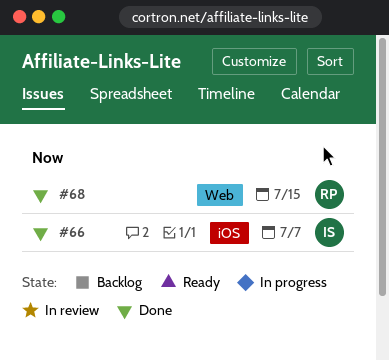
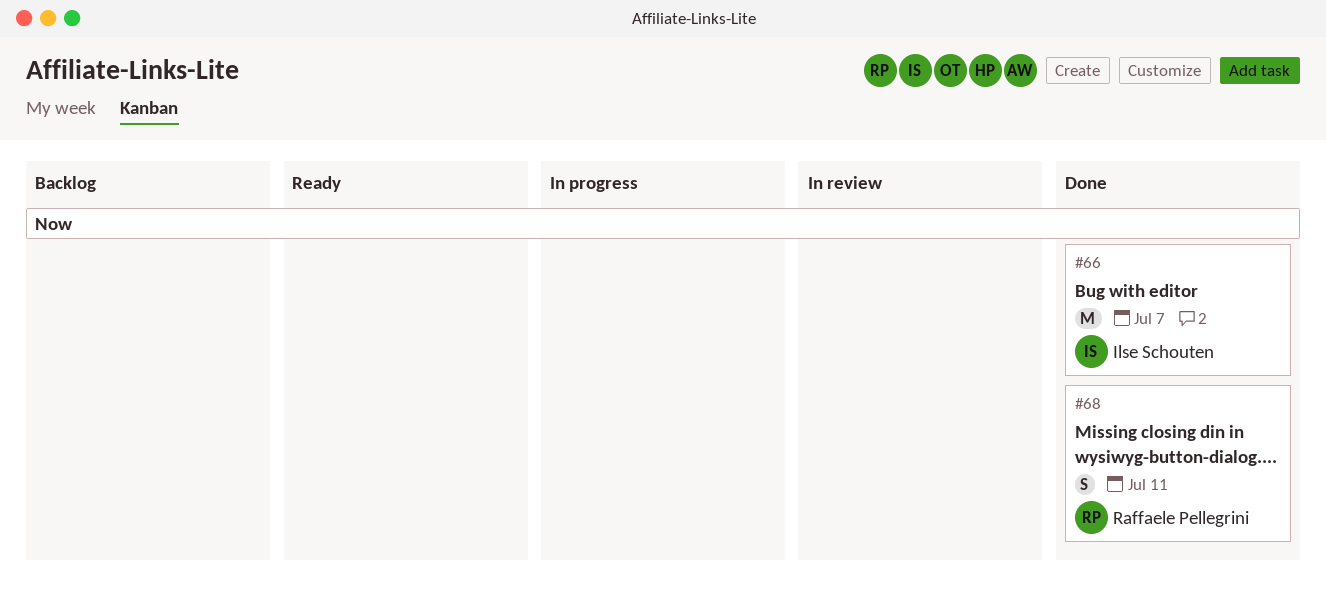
#68, due: Jul 15 -> Jul 11

